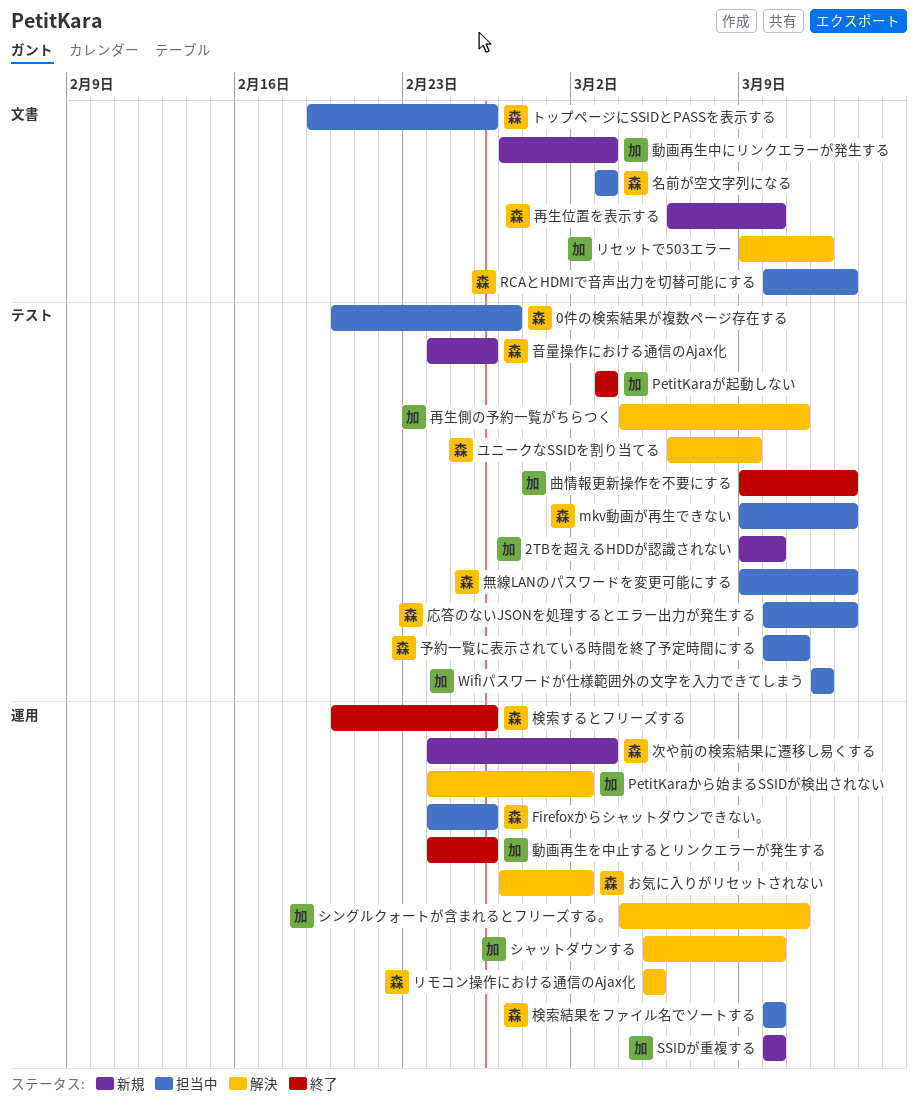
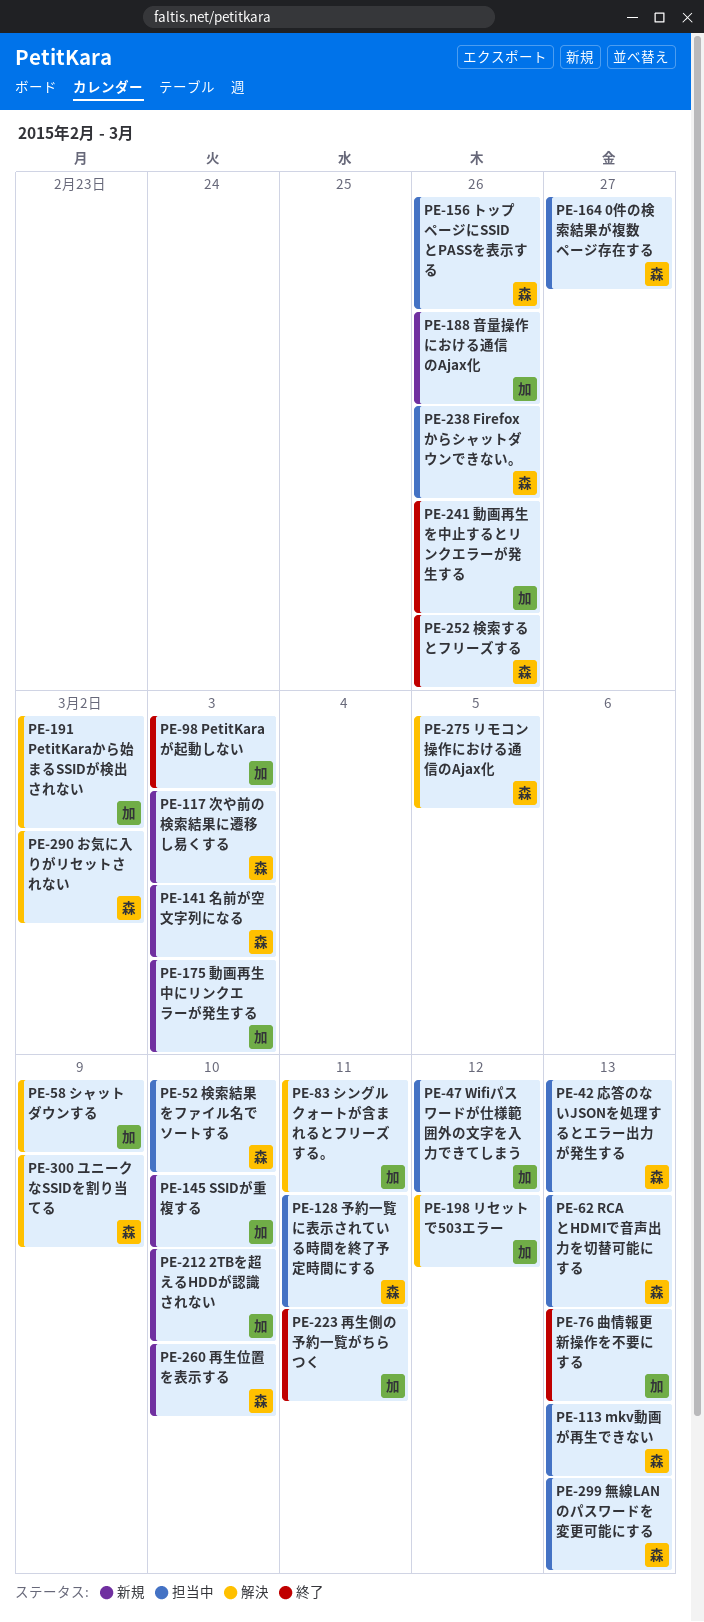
シャットダウンする, due: Mar 10 -> Mar 9
再生側の予約一覧がちらつく, status: 解決 -> 終了
名前が空文字列になる, status: 担当中 -> 新規
音量操作における通信のAjax化, owner: 森 -> 加

